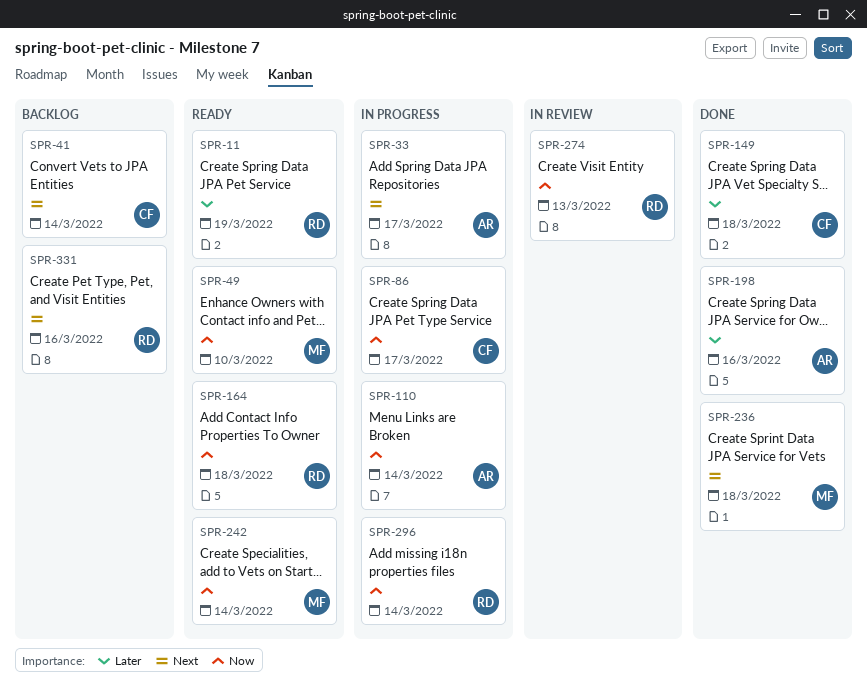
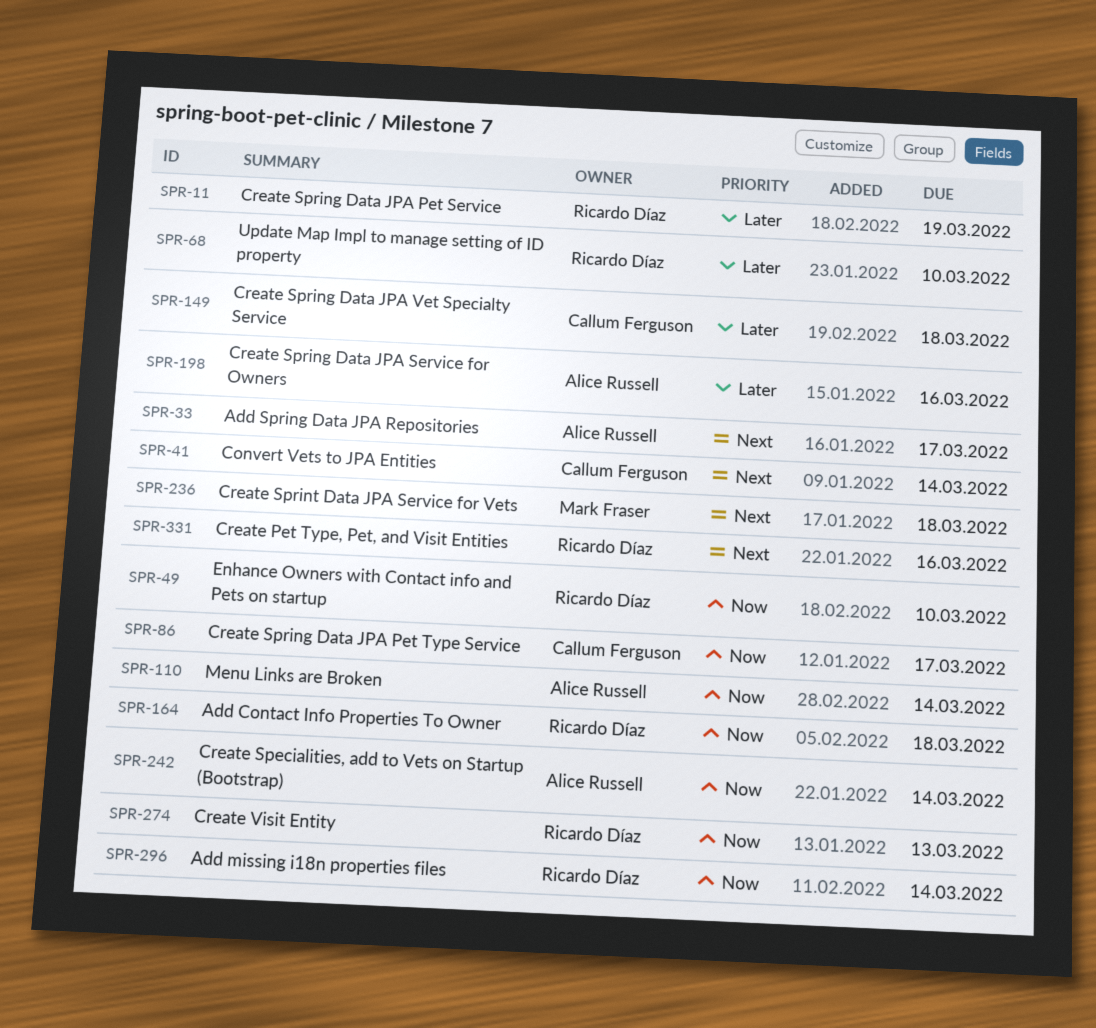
SPR-49, owner: Mark Fraser -> Ricardo Díaz
SPR-68: none -> present
SPR-242, owner: Mark Fraser -> Alice Russell

